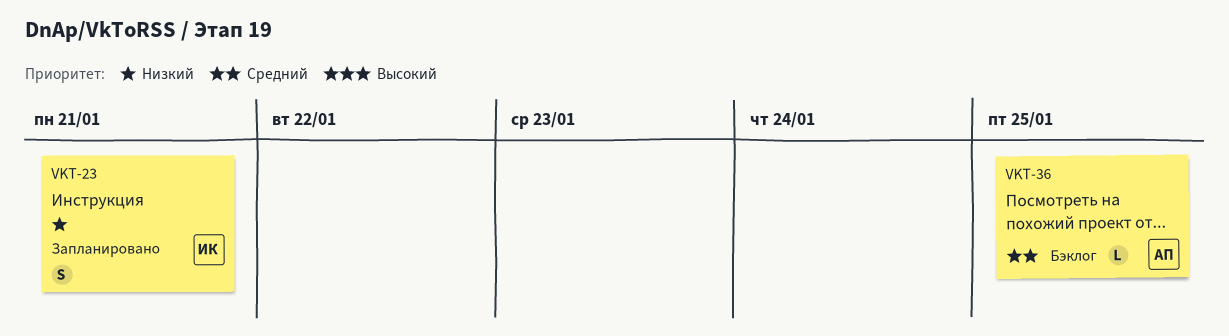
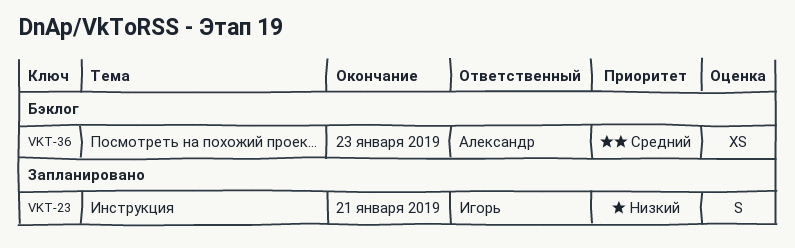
VKT-36, estimate: L -> XS
VKT-36, due: Jan 25 -> Jan 23

